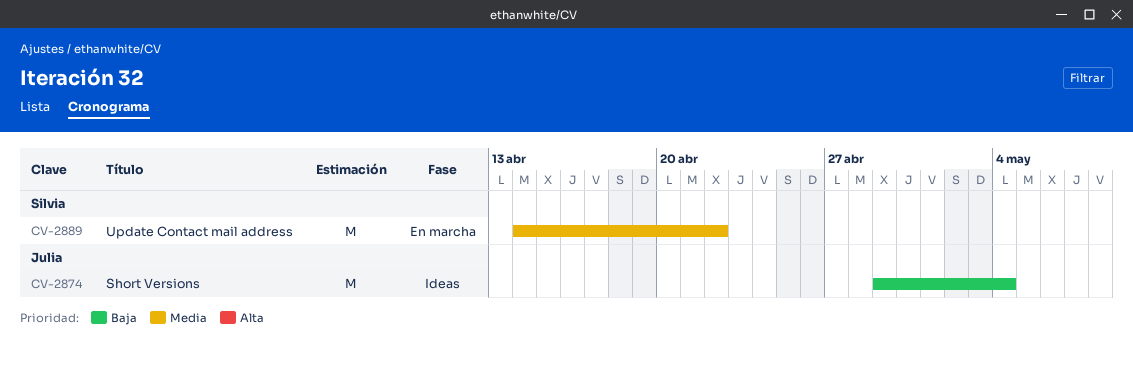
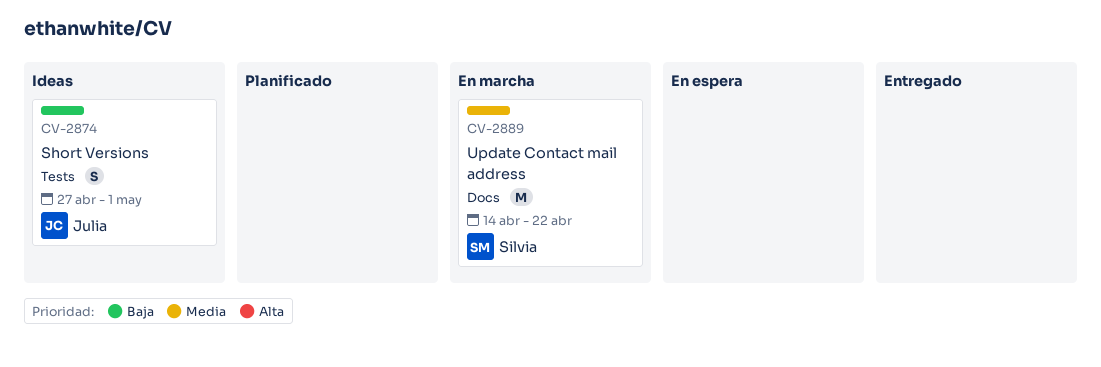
CV-2874, estimate: M -> S
CV-2874, start: Apr 29 -> Apr 27
CV-2874, due: May 4 -> May 1

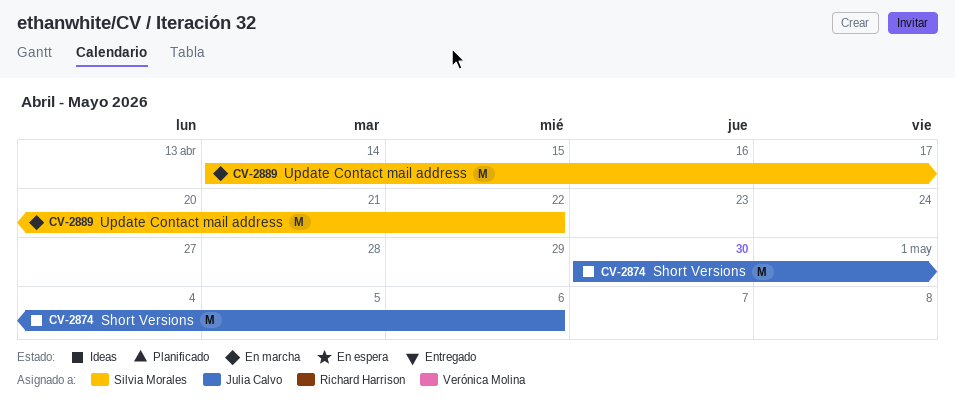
CV-2874, estimate: S -> M
CV-2874, start: Apr 27 -> Apr 30
CV-2874, due: May 1 -> May 6

